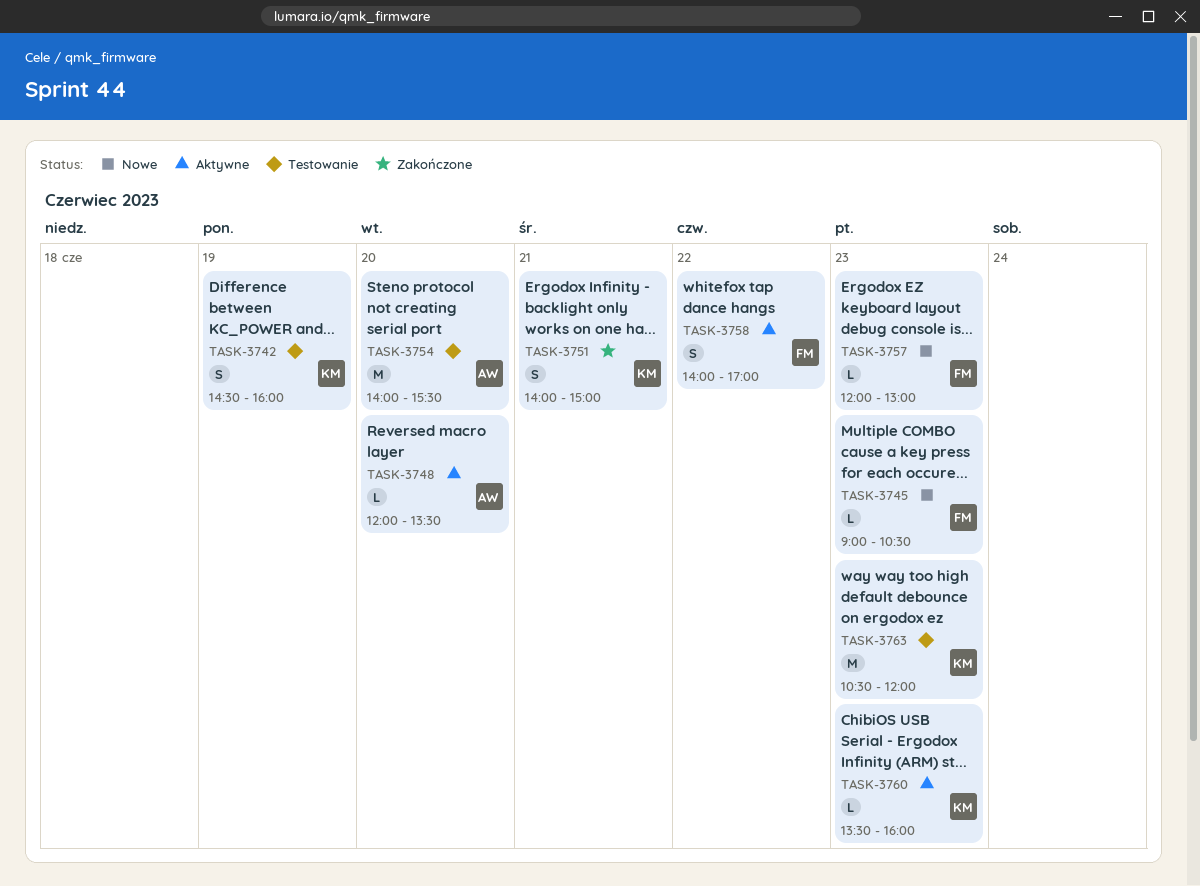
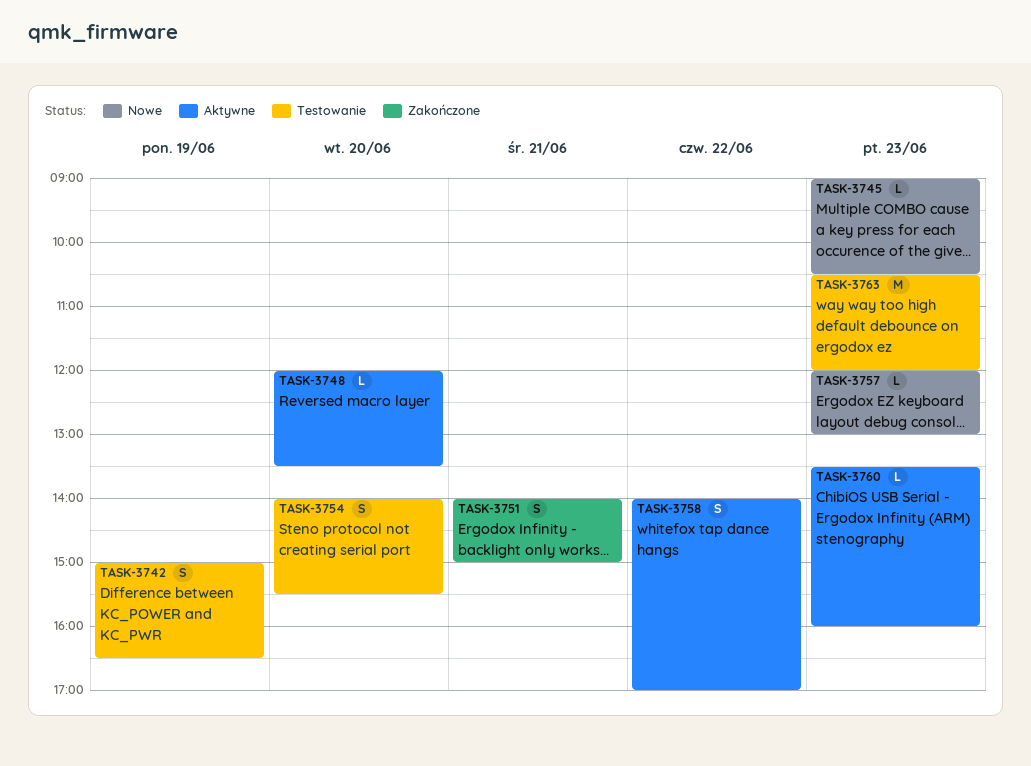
TASK-3742, begins: 14:30 -> 15:00
TASK-3742, ends: 16:00 -> 16:30
TASK-3754, estimate: M -> S

